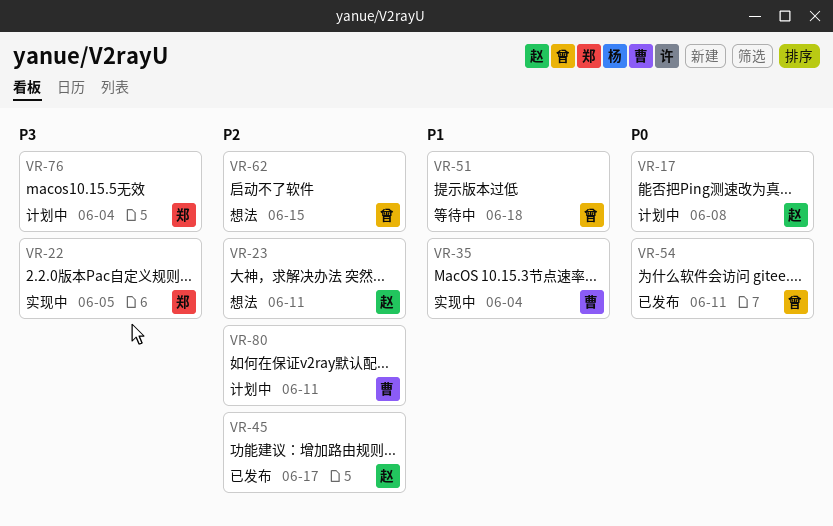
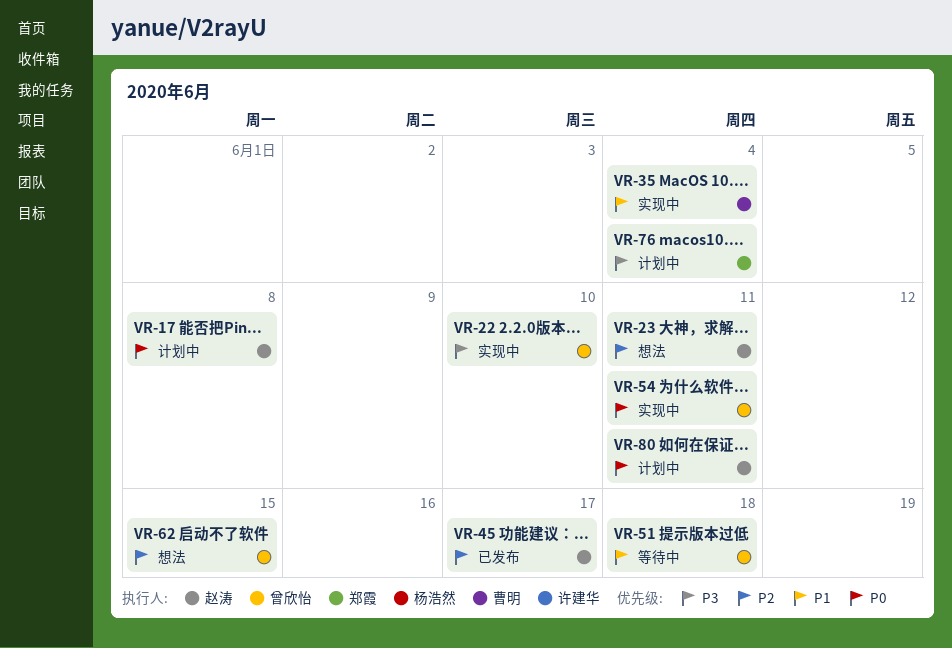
VR-22, owner: 郑霞 -> 曾欣怡
VR-22, due: Jun 5 -> Jun 10
VR-54, status: 已发布 -> 实现中
VR-80, owner: 曹明 -> 赵涛
VR-80, priority: P2 -> P0

